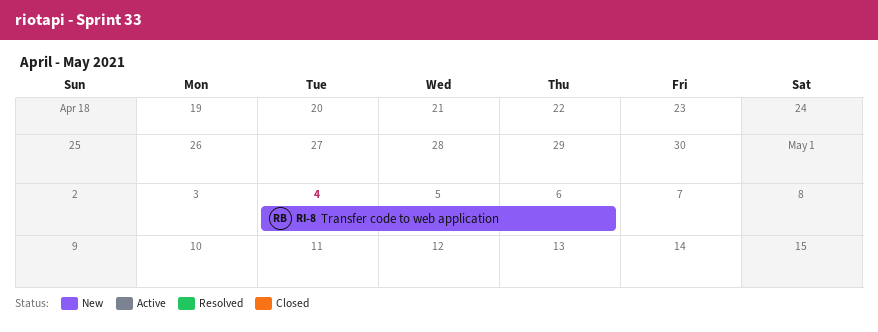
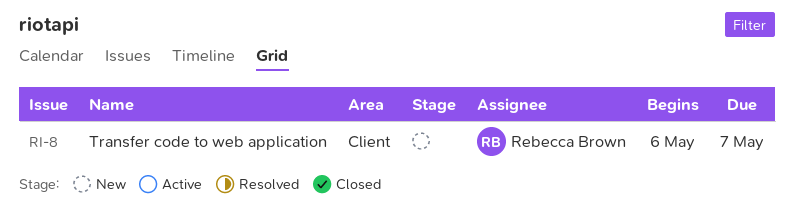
RI-8, start: May 4 -> May 6
RI-8, due: May 6 -> May 7

